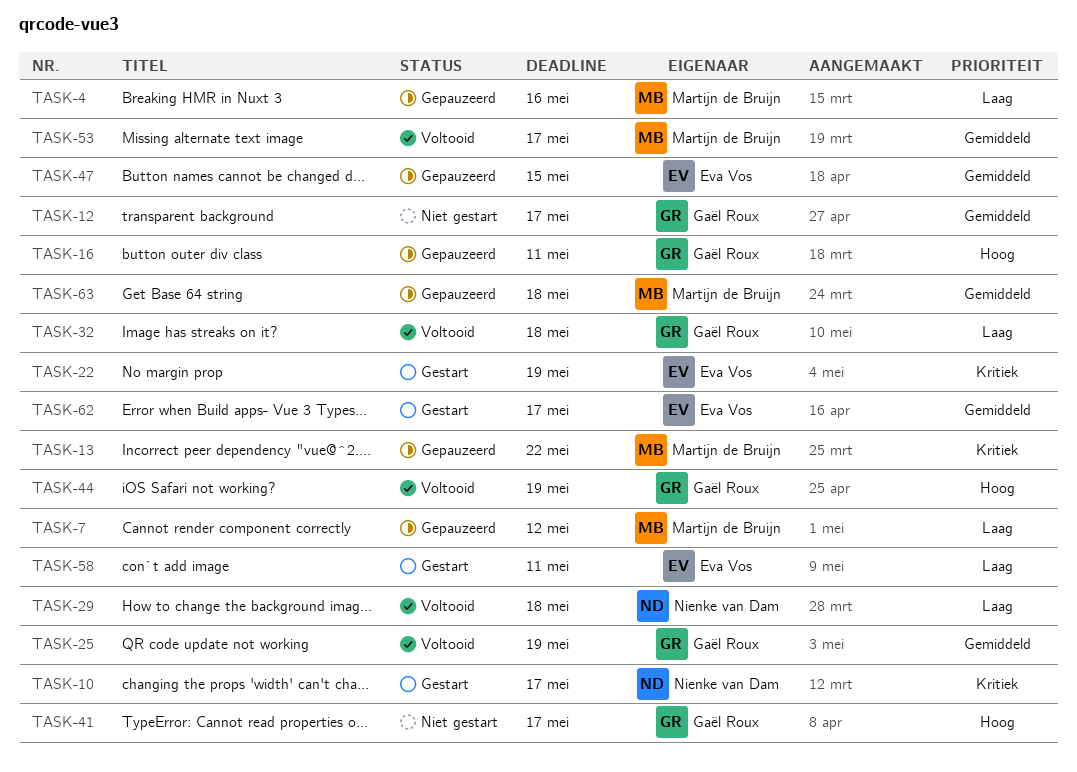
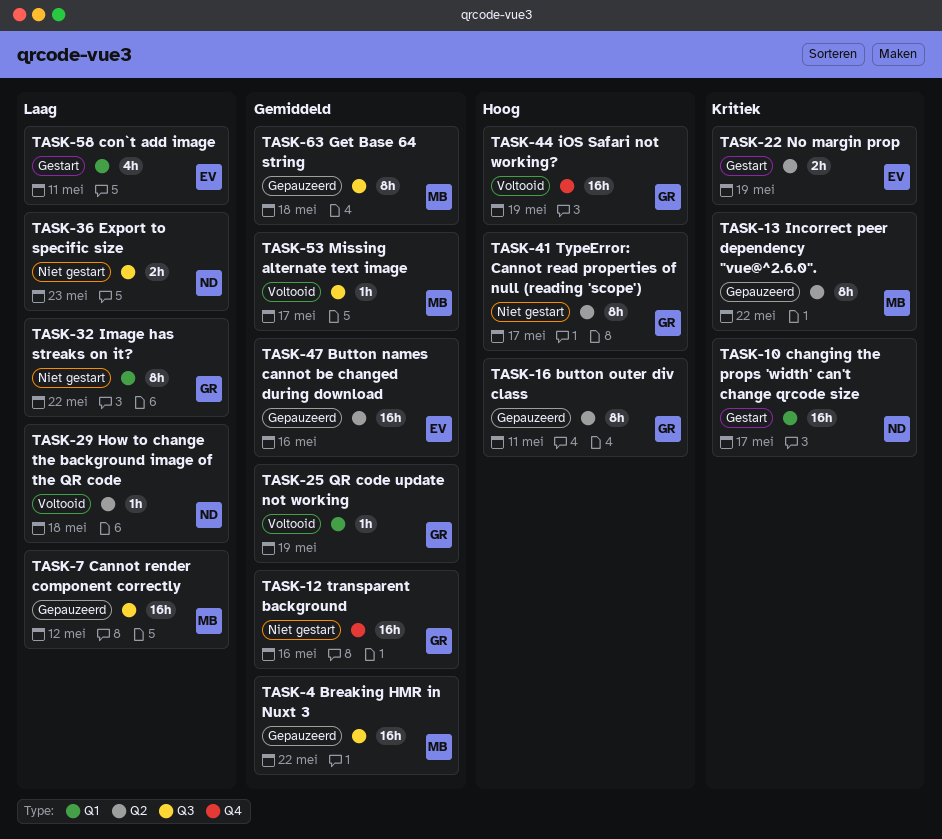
TASK-4, priority: Laag -> Gemiddeld
TASK-4, due: May 16 -> May 22
TASK-12, due: May 17 -> May 16
TASK-32, status: Voltooid -> Niet gestart
TASK-32, due: May 18 -> May 22
TASK-36: none -> present
TASK-47, due: May 15 -> May 16
TASK-62: present -> none

